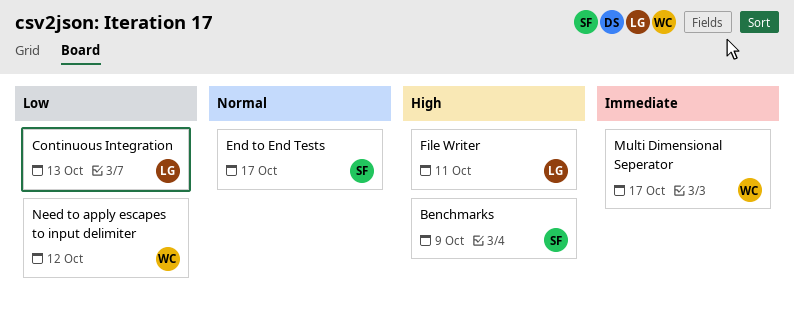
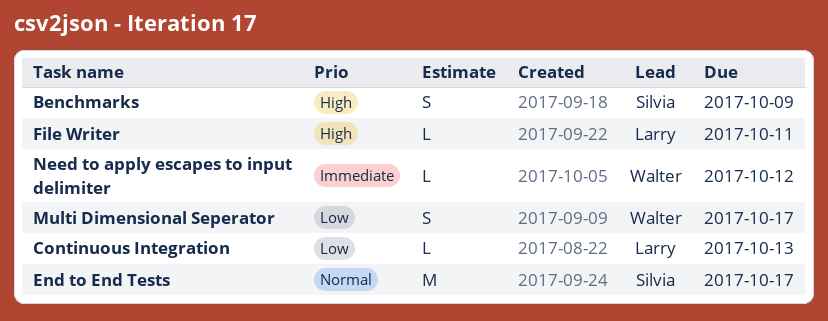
Multi Dimensional Seperator, priority: Immediate -> Low
Need to apply escapes to input delimiter, priority: Low -> Immediate

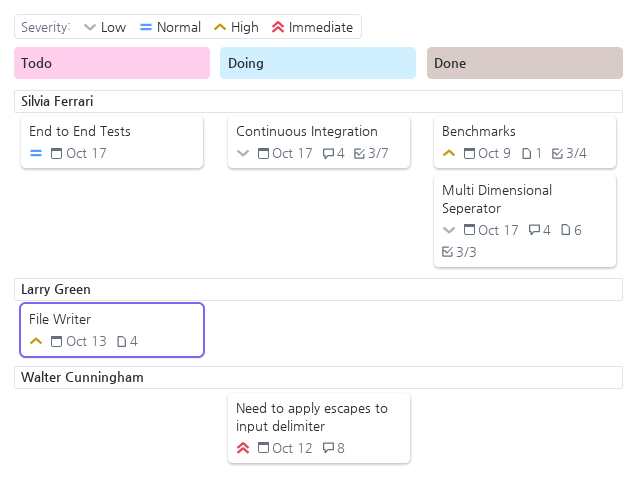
Continuous Integration, owner: Larry Green -> Silvia Ferrari
Continuous Integration, due: Oct 13 -> Oct 17
File Writer, due: Oct 11 -> Oct 13
Multi Dimensional Seperator, owner: Walter Cunningham -> Silvia Ferrari

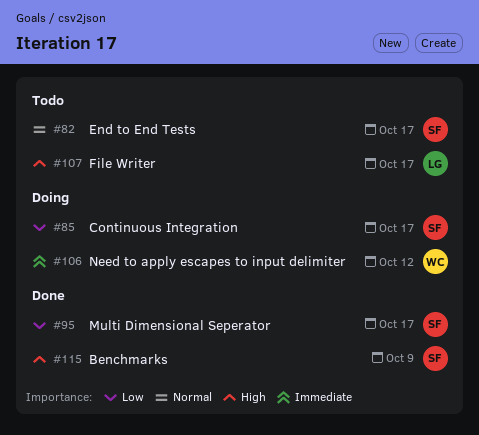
File Writer, due: Oct 13 -> Oct 17

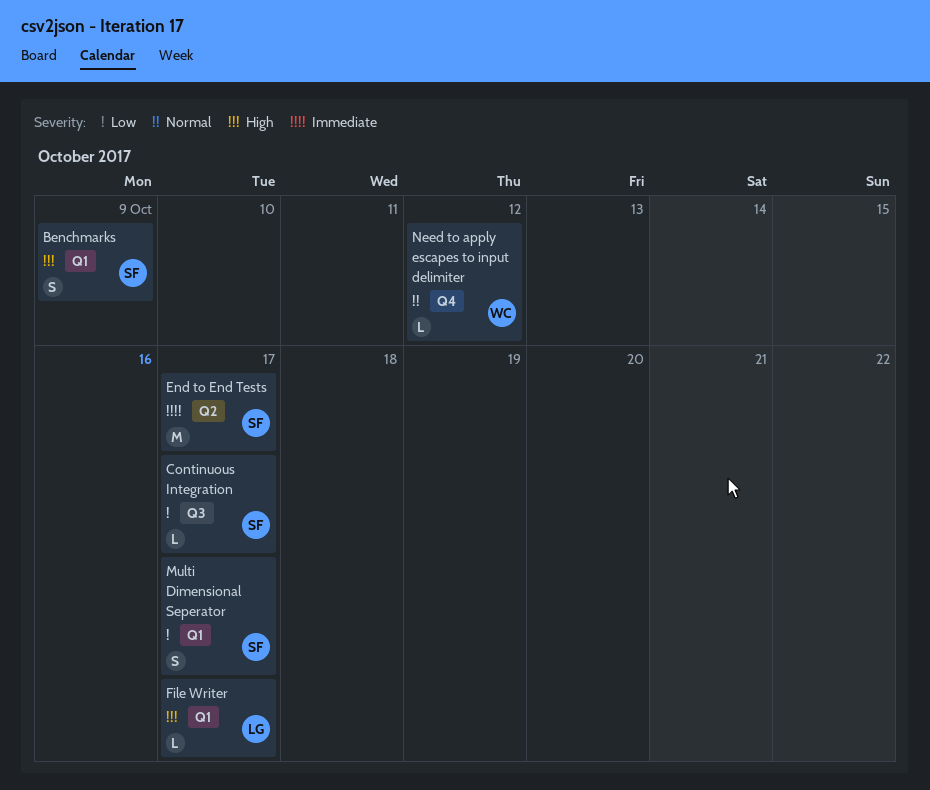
End to End Tests, priority: Normal -> Immediate
Need to apply escapes to input delimiter, priority: Immediate -> Normal

